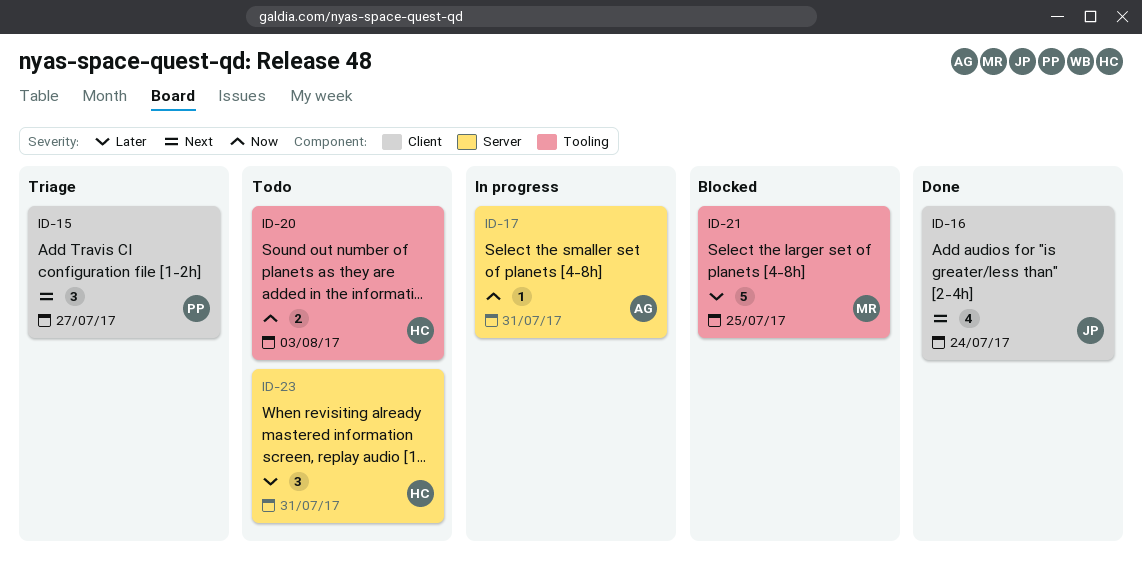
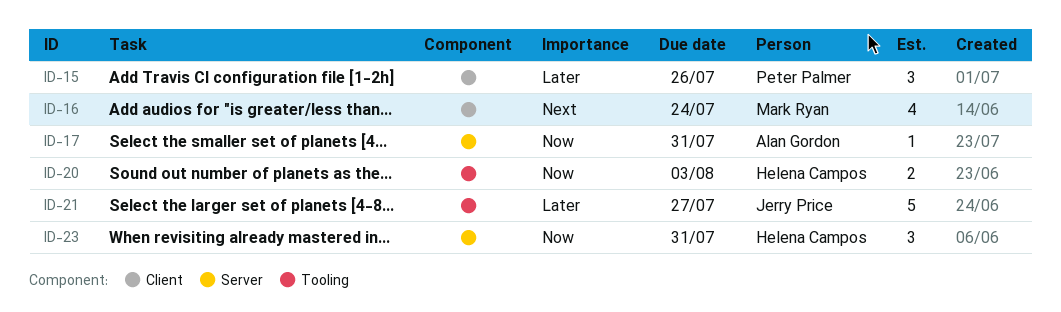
ID-15, priority: Next -> Later
ID-15, due: Jul 27 -> Jul 26
ID-16, owner: Jerry Price -> Mark Ryan
ID-21, owner: Mark Ryan -> Jerry Price
ID-21, due: Jul 25 -> Jul 27
ID-23, priority: Later -> Now

